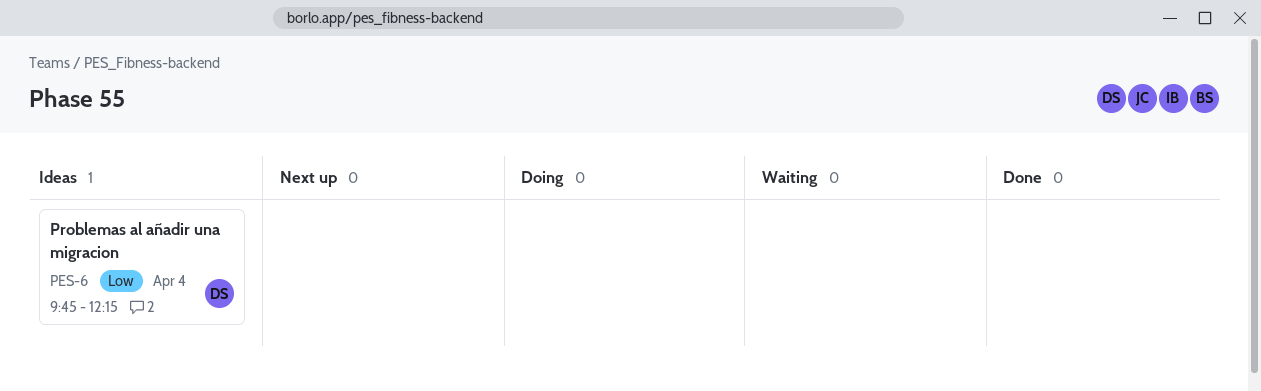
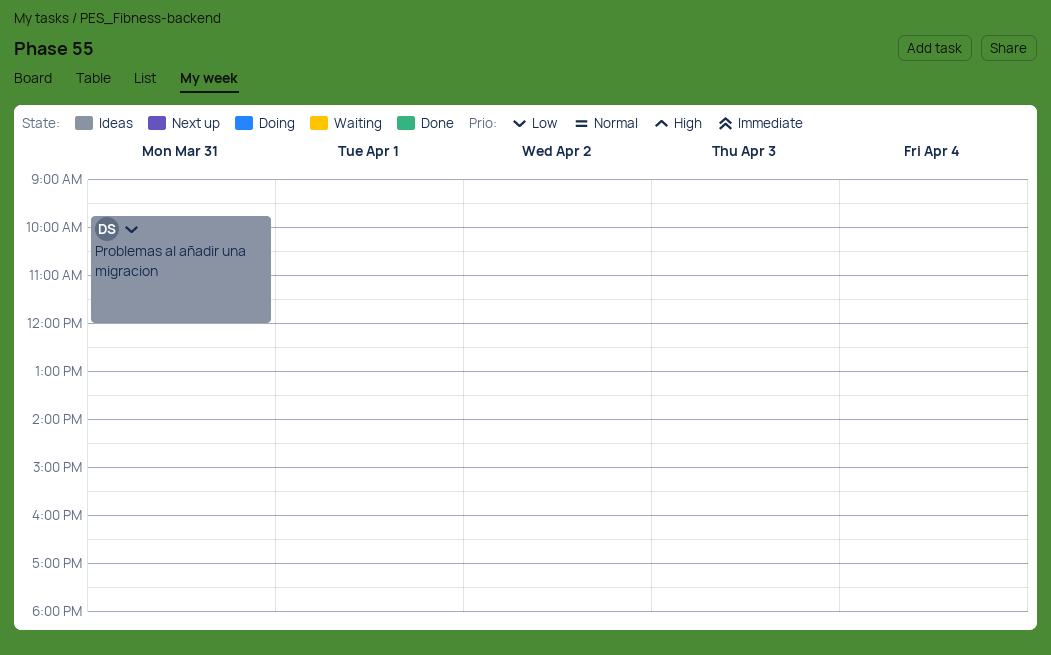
Problemas al añadir una migracion, day: Apr 4 -> Mar 31
Problemas al añadir una migracion, ends: 12:15 -> 12:00

